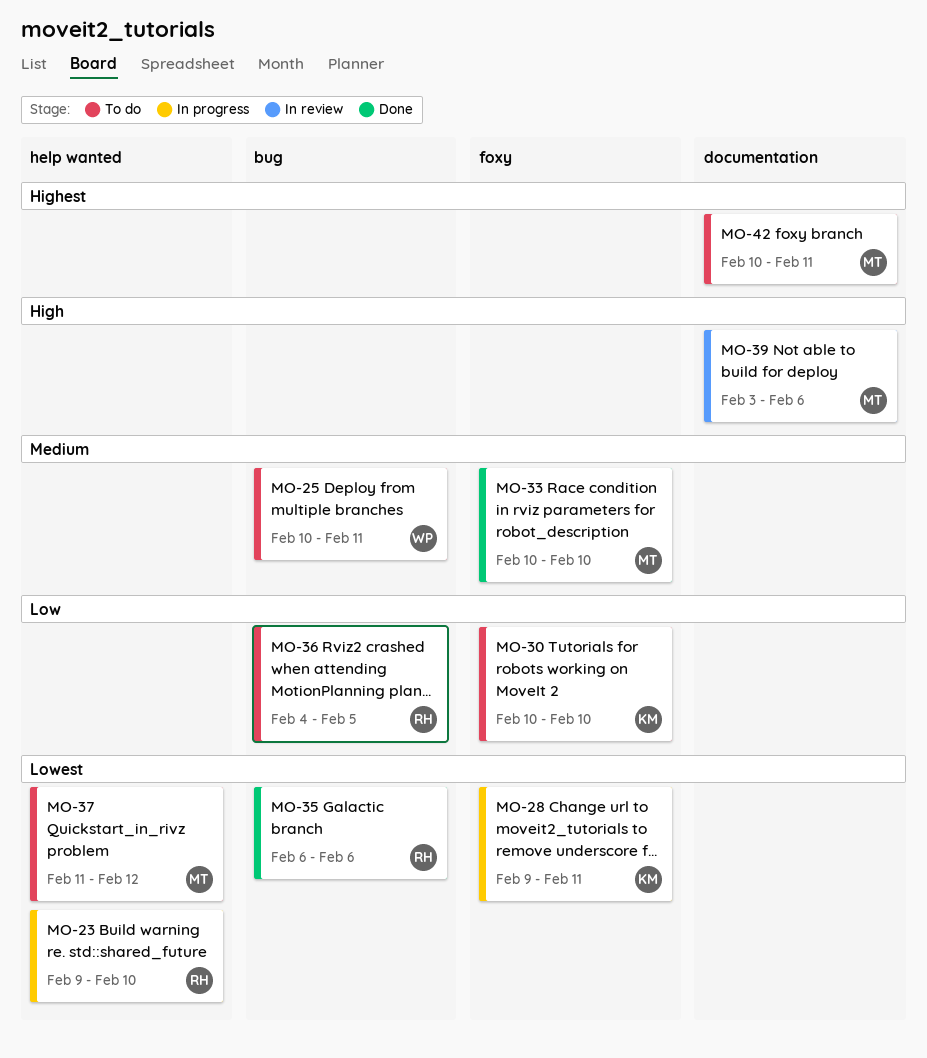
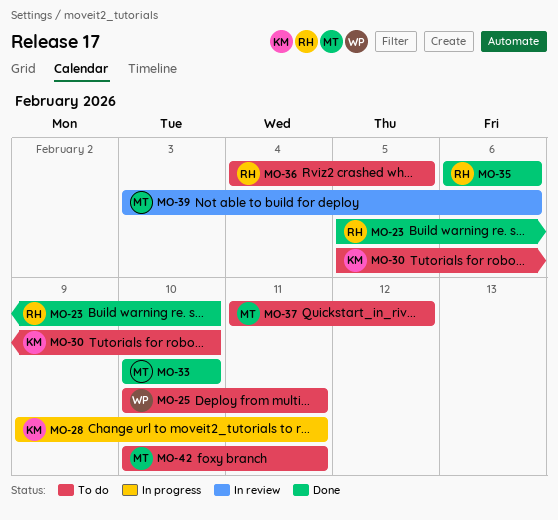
MO-23, status: In progress -> Done
MO-23, start: Feb 9 -> Feb 5
MO-30, start: Feb 10 -> Feb 5

